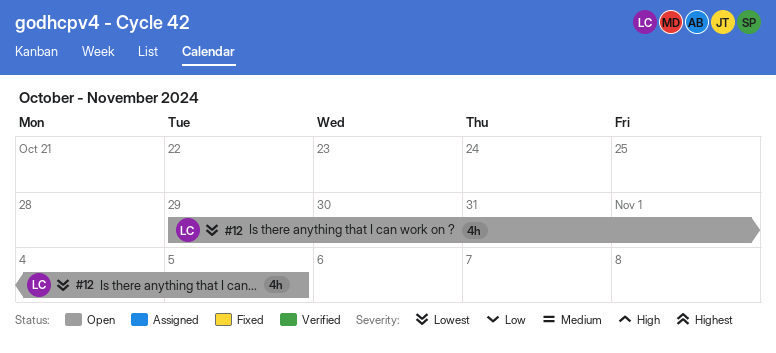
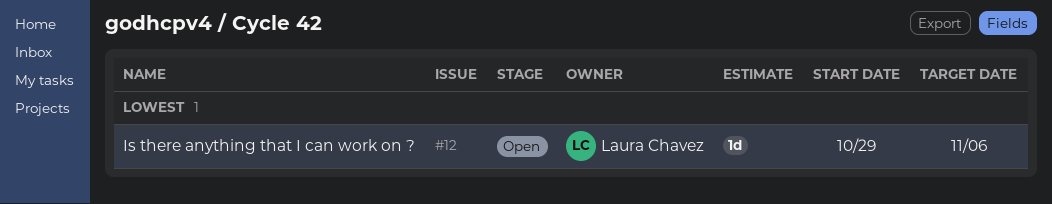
#12, estimate: 4h -> 1d
#12, due: Nov 5 -> Nov 6

